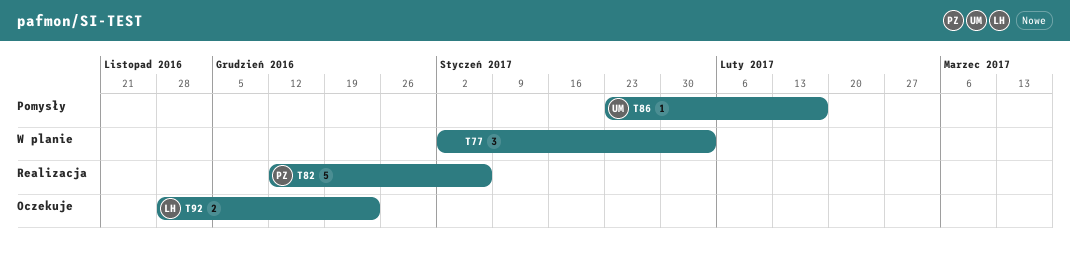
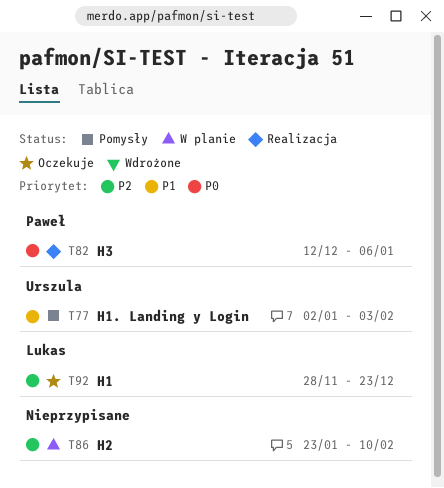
T77, status: W planie -> Pomysły
T77, owner: none -> Urszula
T86, status: Pomysły -> W planie
T86, owner: Urszula -> none
T86, due: Feb 17 -> Feb 10

